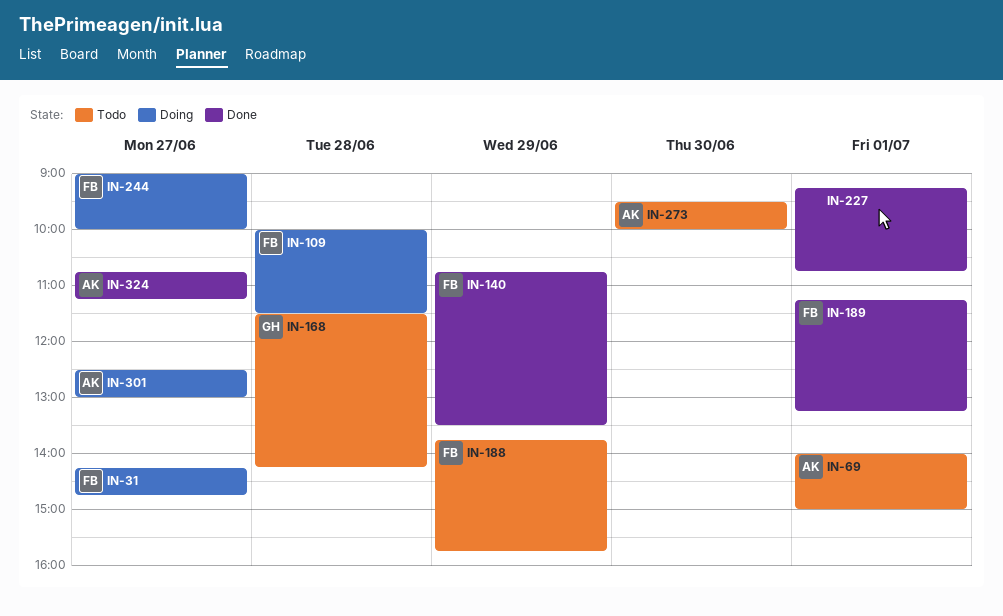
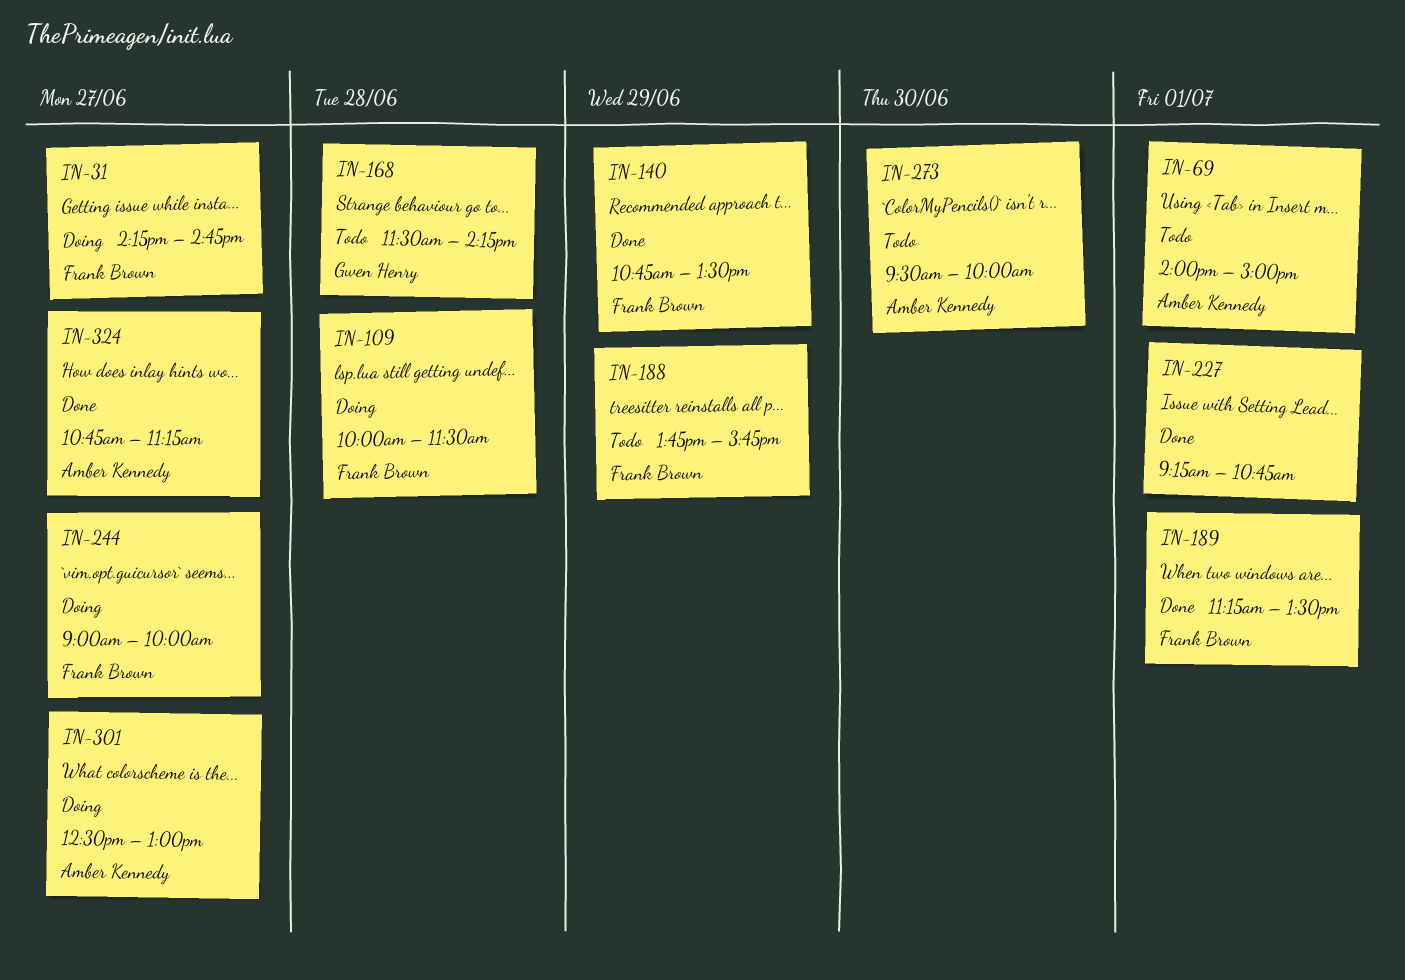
IN-189, ends: 13:15 -> 13:30

